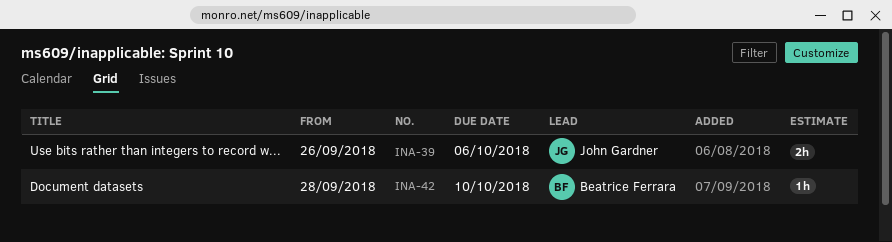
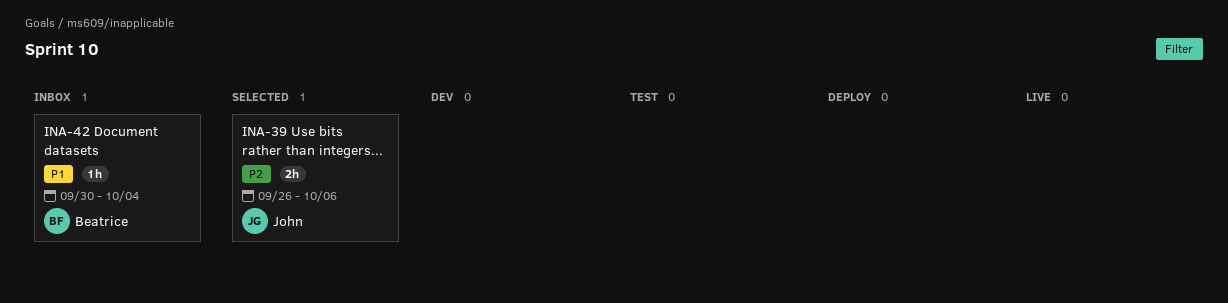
INA-42, start: Sep 28 -> Sep 30
INA-42, due: Oct 10 -> Oct 4

